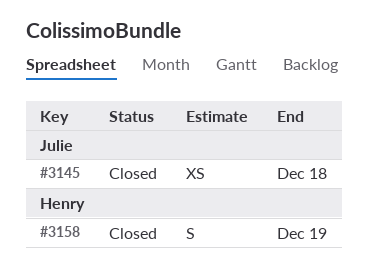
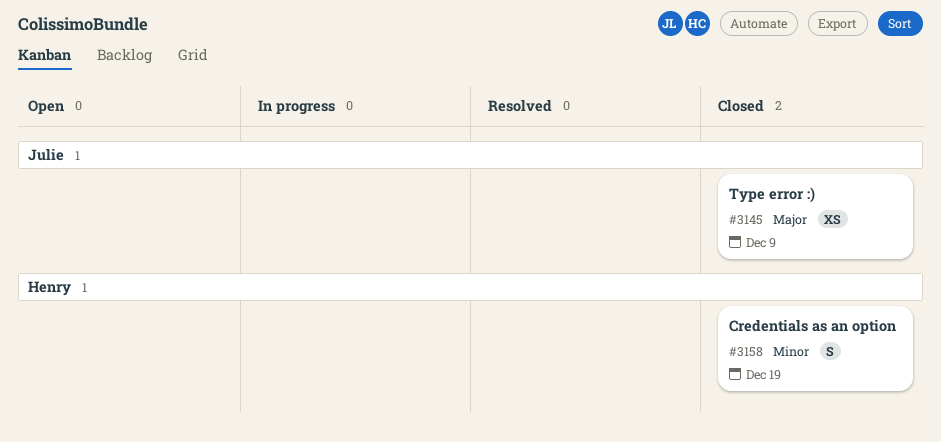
#3145, due: Dec 18 -> Dec 9

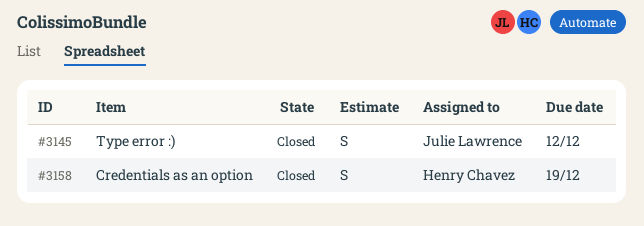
#3145, estimate: XS -> S
#3145, due: Dec 9 -> Dec 12

